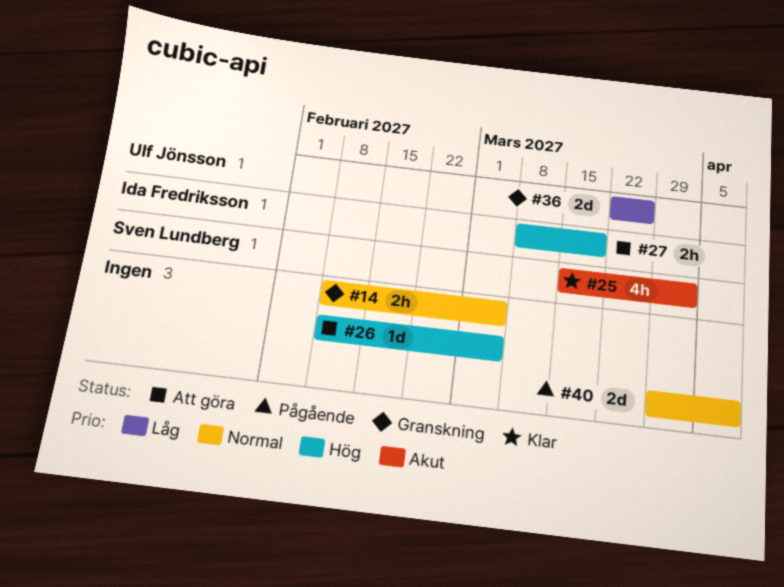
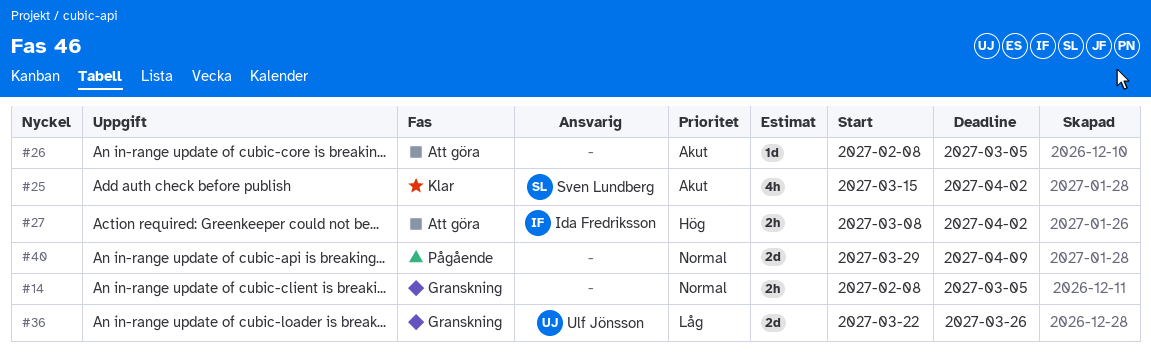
#26, priority: Hög -> Akut
#27, due: Mar 19 -> Apr 2

